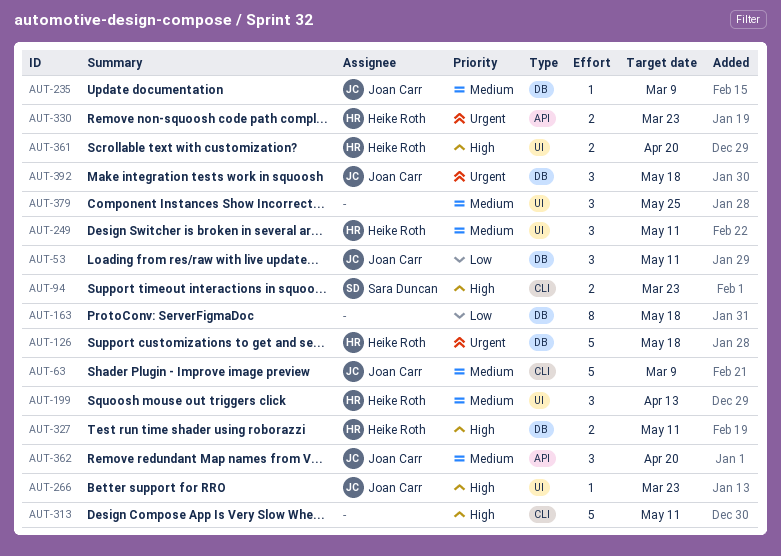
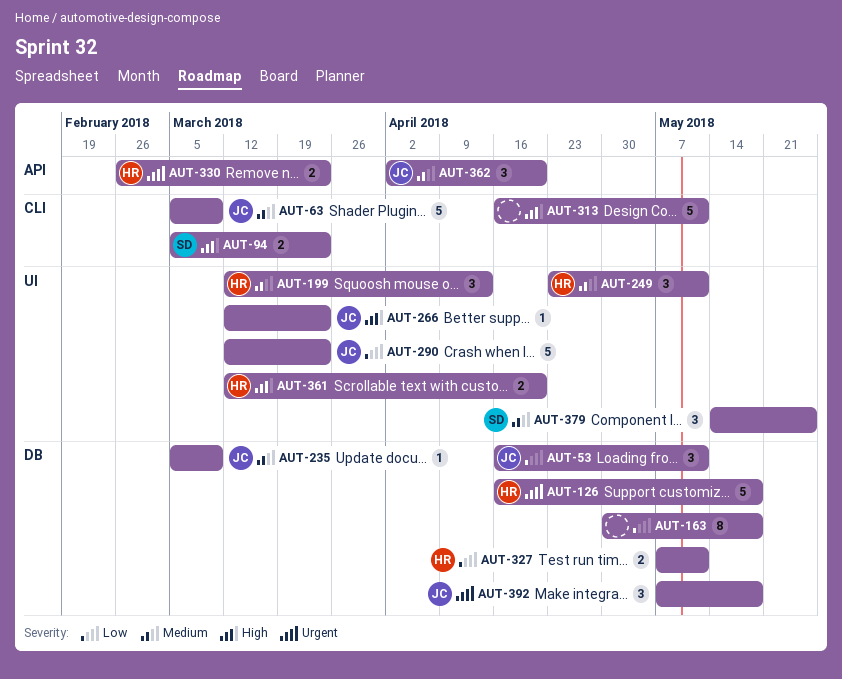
AUT-290: none -> present
AUT-327, priority: High -> Low
AUT-379, owner: none -> Sara Duncan

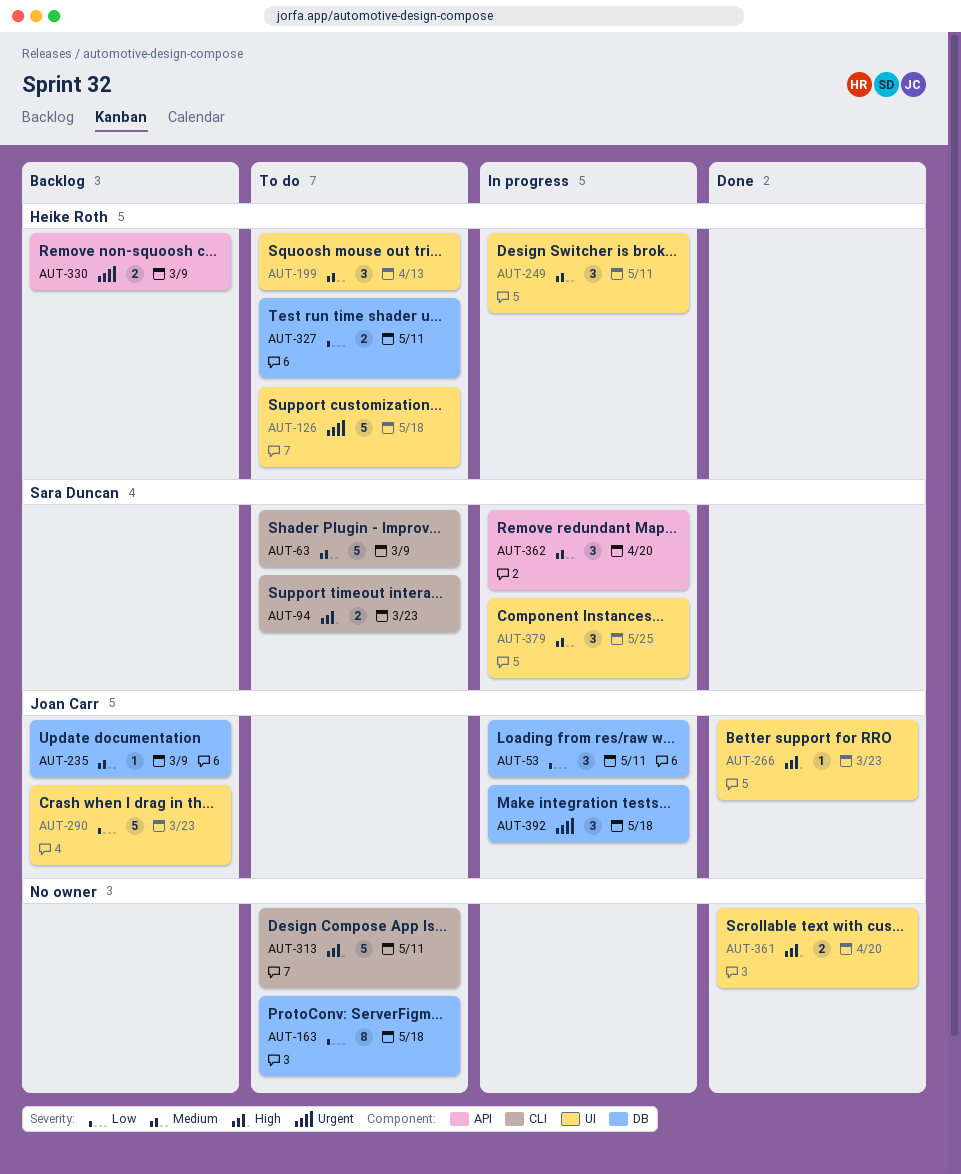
AUT-63, owner: Joan Carr -> Sara Duncan
AUT-126, label: DB -> UI
AUT-330, due: Mar 23 -> Mar 9
AUT-361, owner: Heike Roth -> none
AUT-362, owner: Joan Carr -> Sara Duncan

